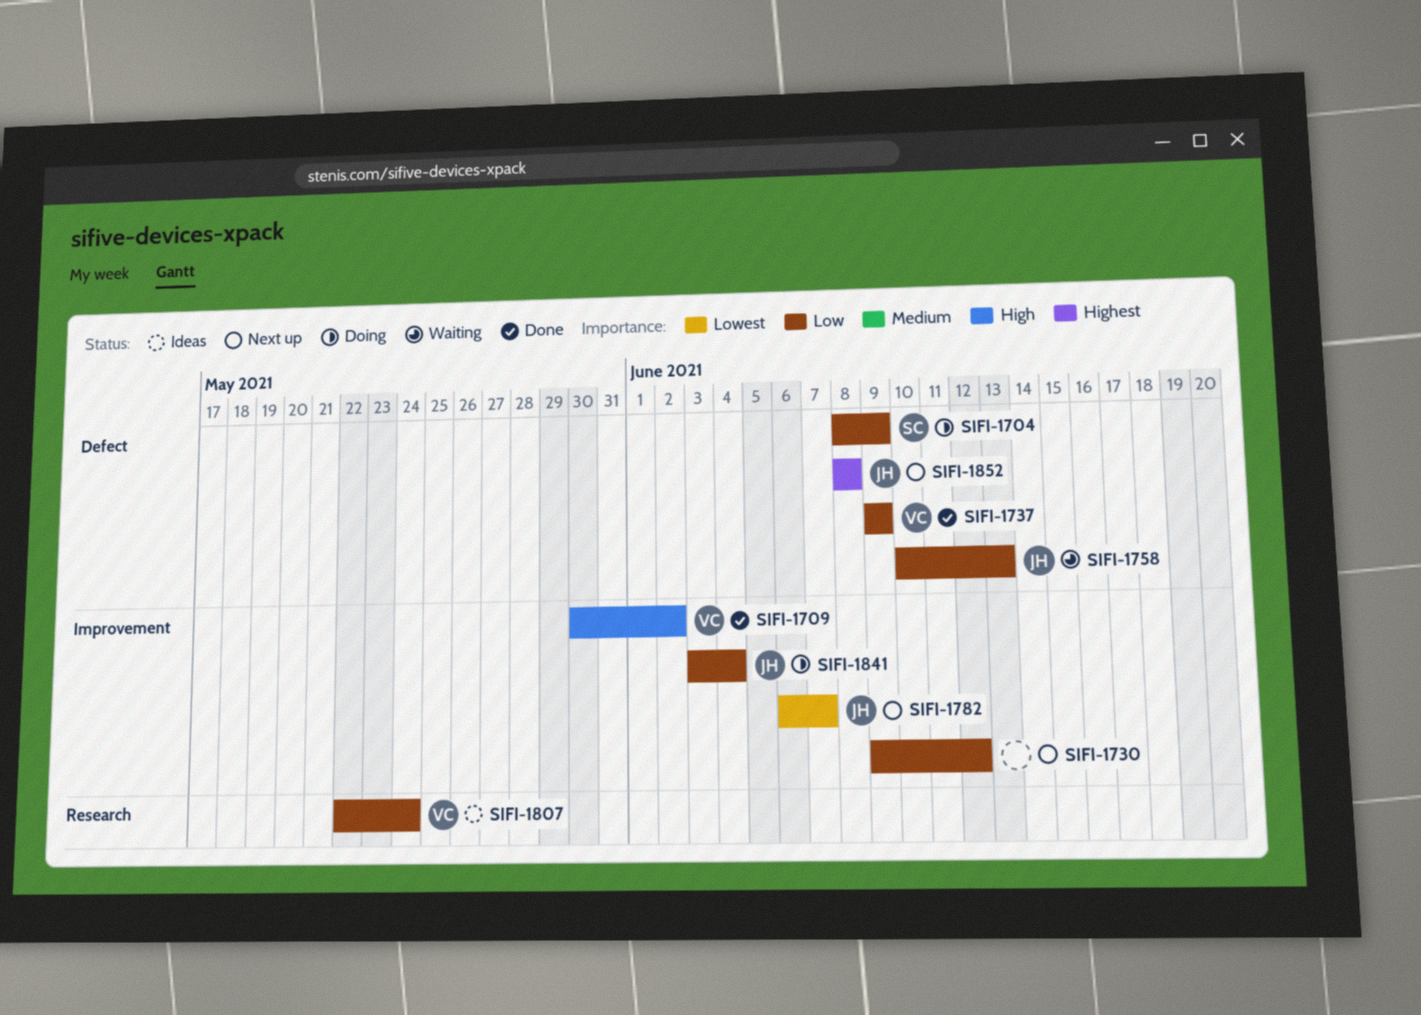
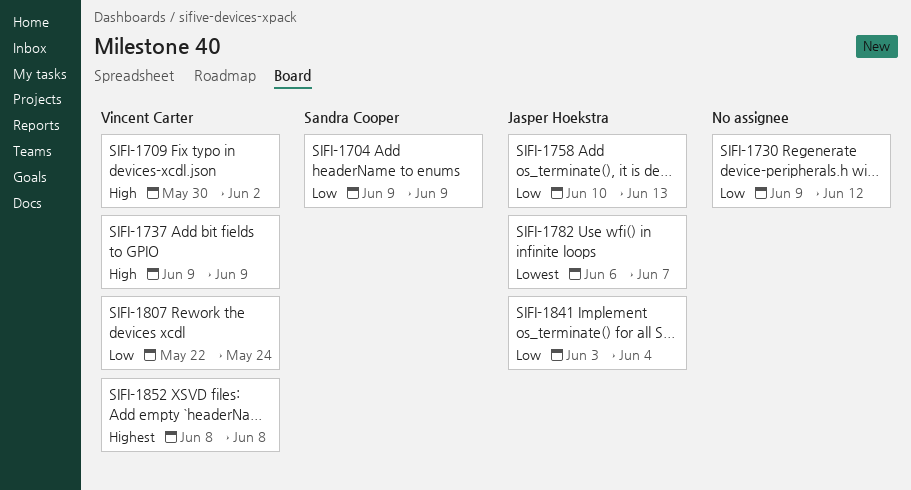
SIFI-1704, start: Jun 8 -> Jun 9
SIFI-1737, priority: Low -> High
SIFI-1852, owner: Jasper Hoekstra -> Vincent Carter

